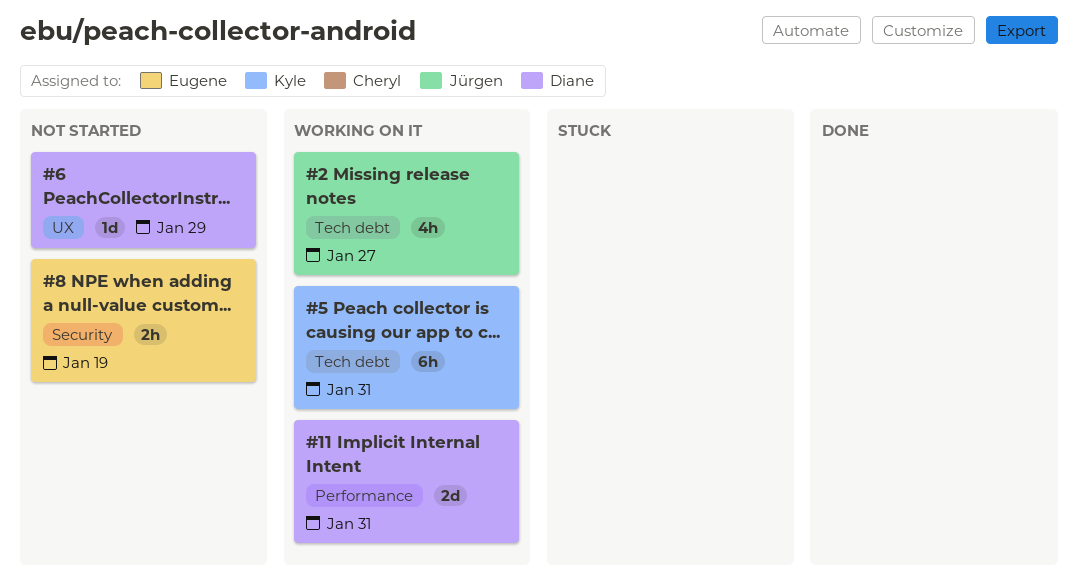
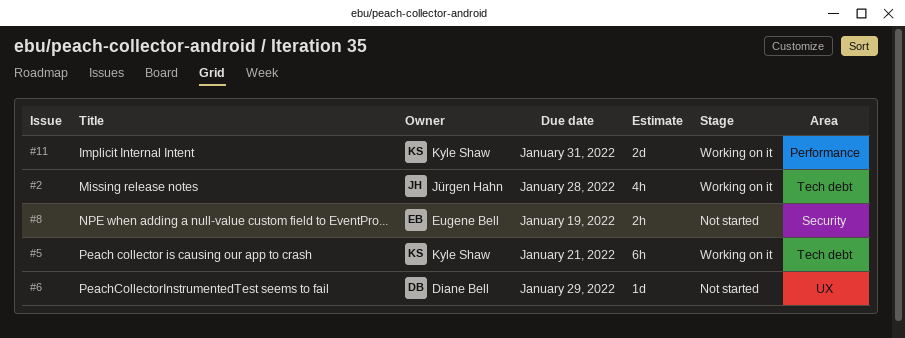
#2, due: Jan 27 -> Jan 28
#5, due: Jan 31 -> Jan 21
#11, owner: Diane Bell -> Kyle Shaw

